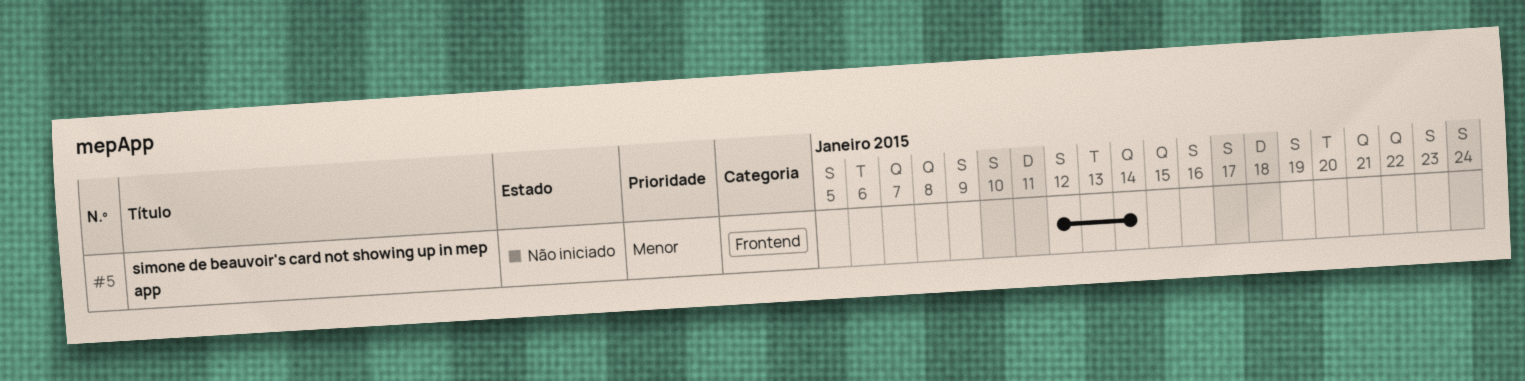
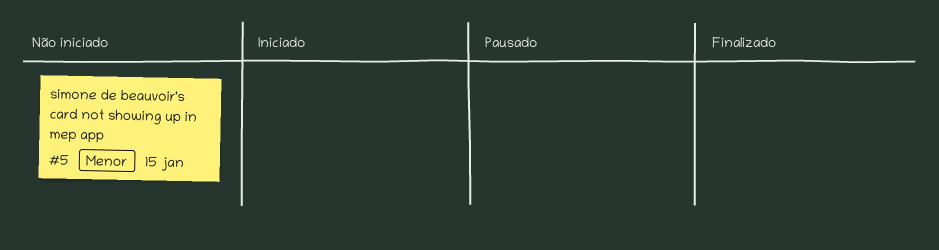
#5, due: Jan 14 -> Jan 15

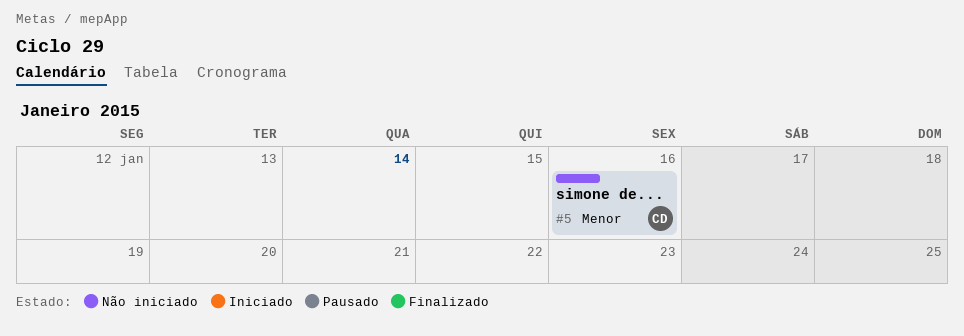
#5, due: Jan 15 -> Jan 16

